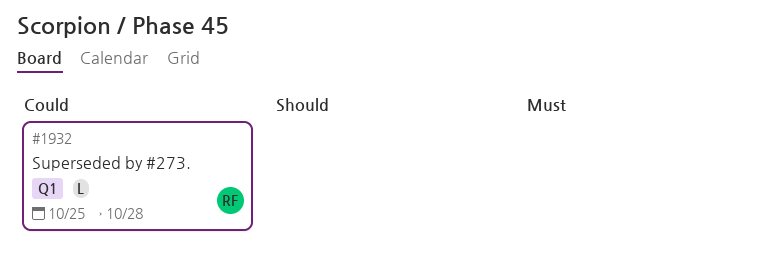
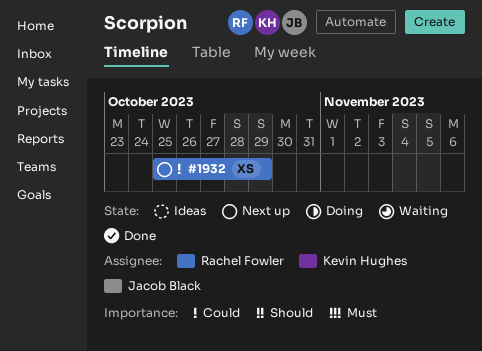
#1932, estimate: L -> XS
#1932, due: Oct 28 -> Oct 29

